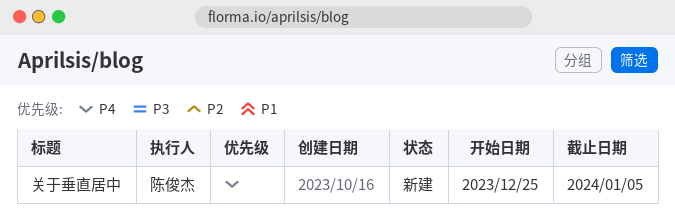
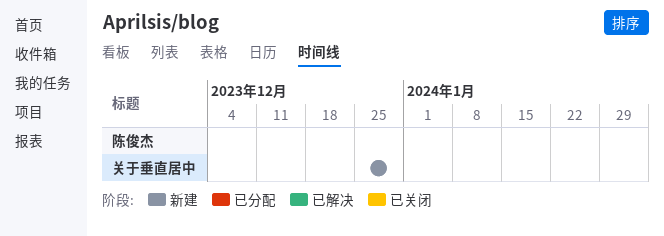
关于垂直居中, due: Jan 5 -> Dec 29

